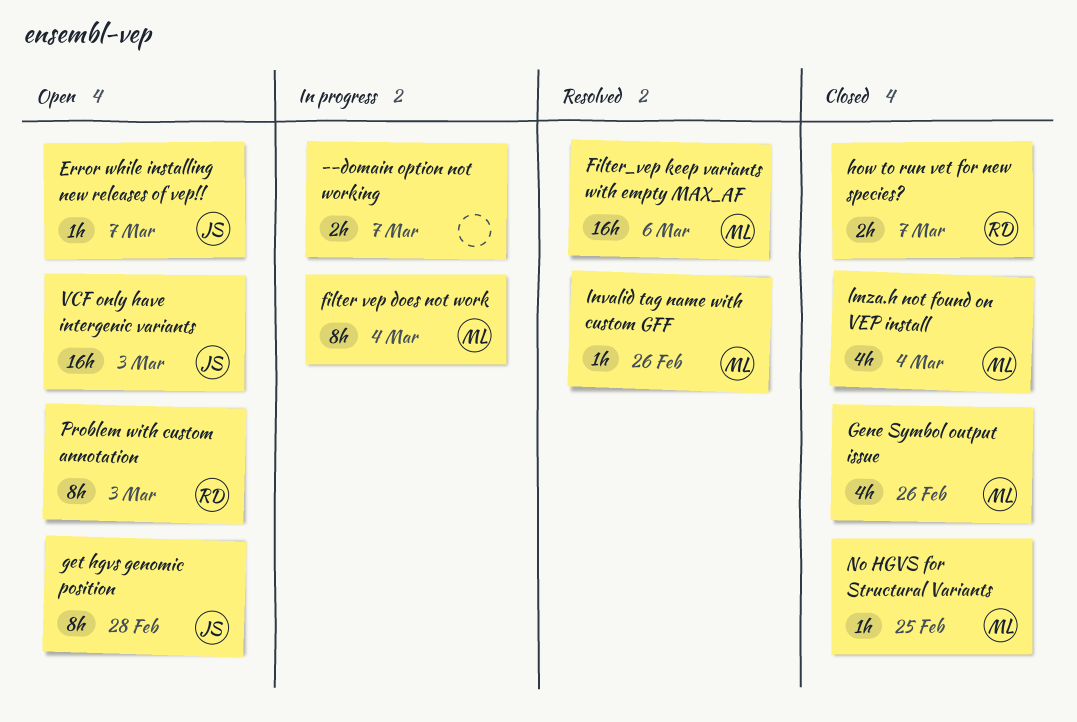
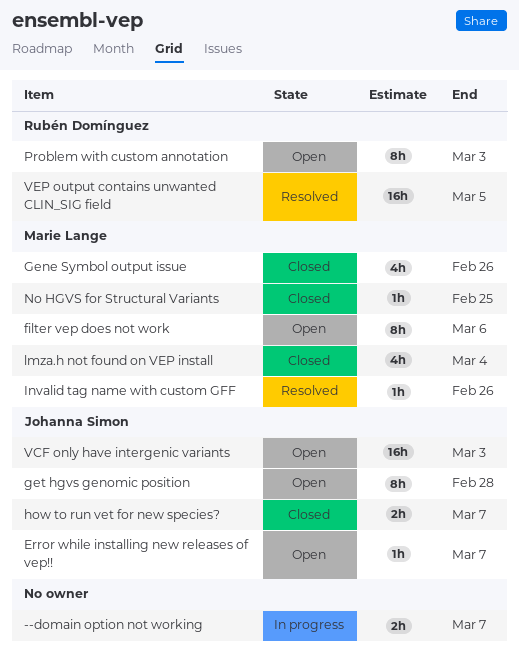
filter vep does not work, status: In progress -> Open
filter vep does not work, due: Mar 4 -> Mar 6
Filter_vep keep variants with empty MAX_AF: present -> none
how to run vet for new species?, owner: Rubén Domínguez -> Johanna Simon
VEP output contains unwanted CLIN_SIG field: none -> present

